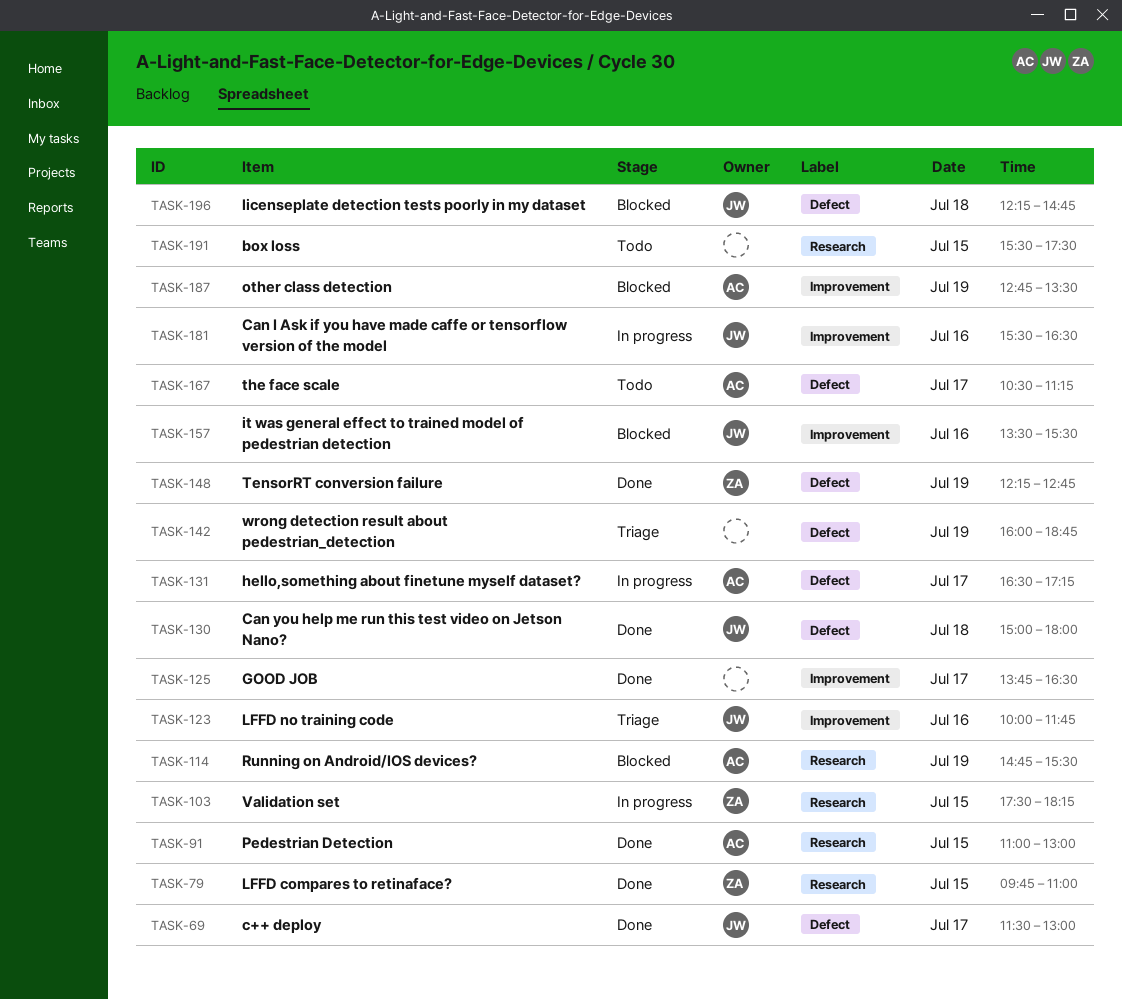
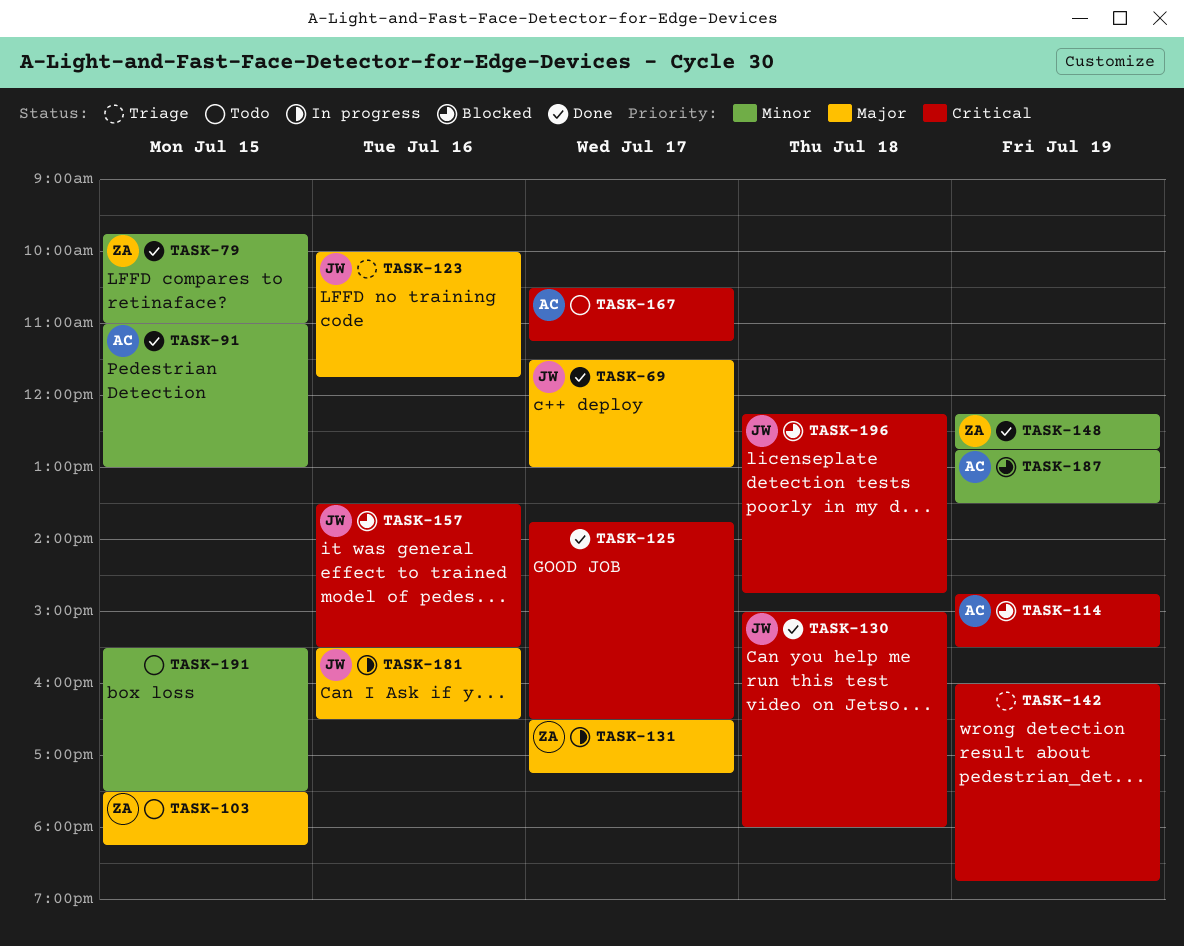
TASK-103, status: In progress -> Todo
TASK-131, owner: AC -> ZA

